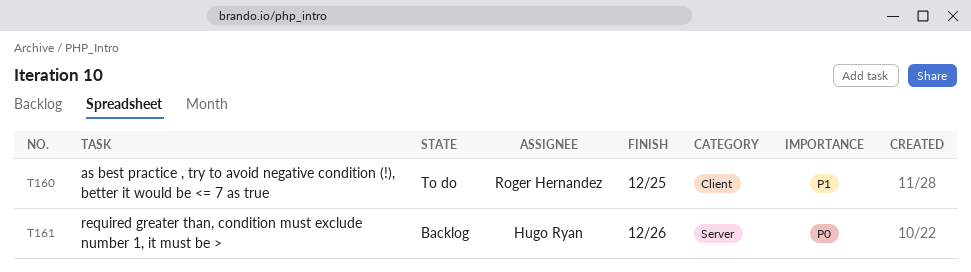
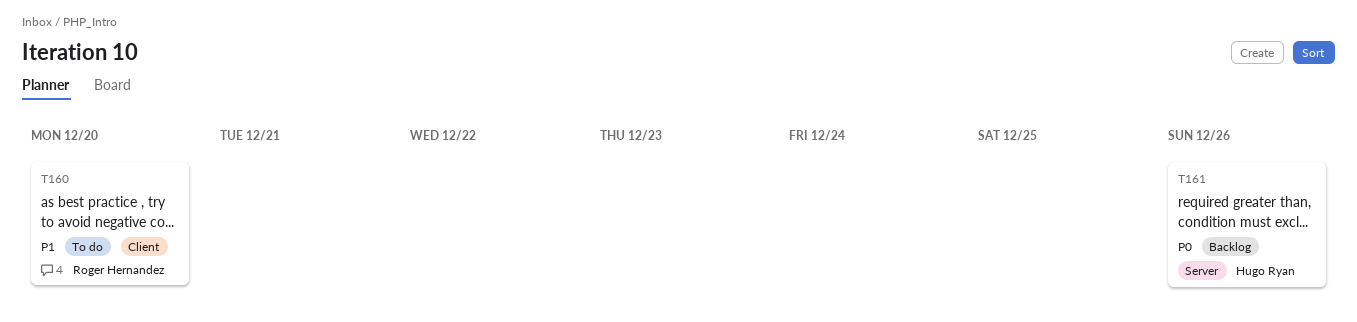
T160, due: Dec 25 -> Dec 20

